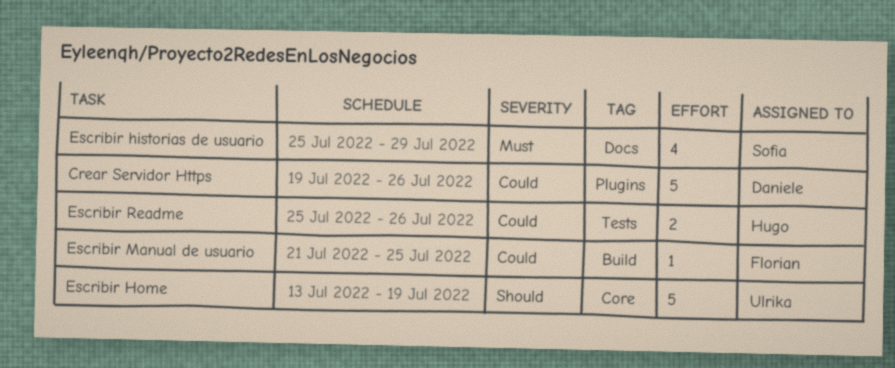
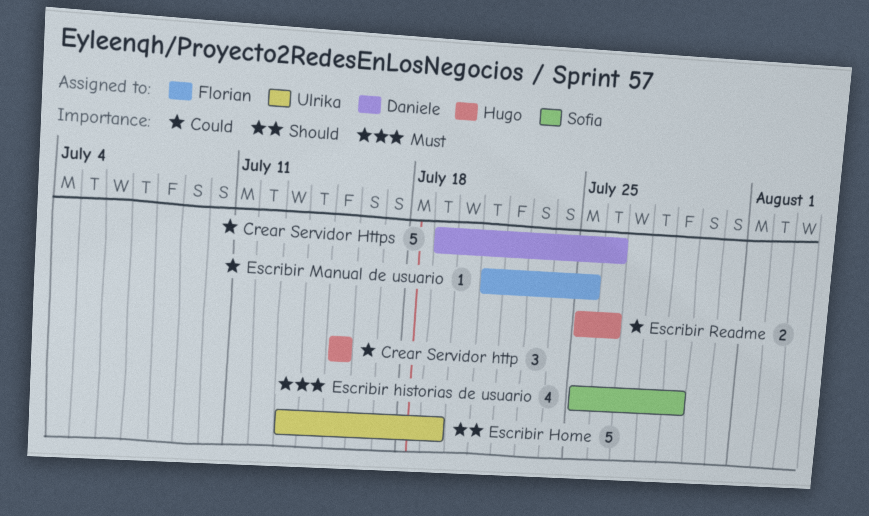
Crear Servidor http: none -> present

